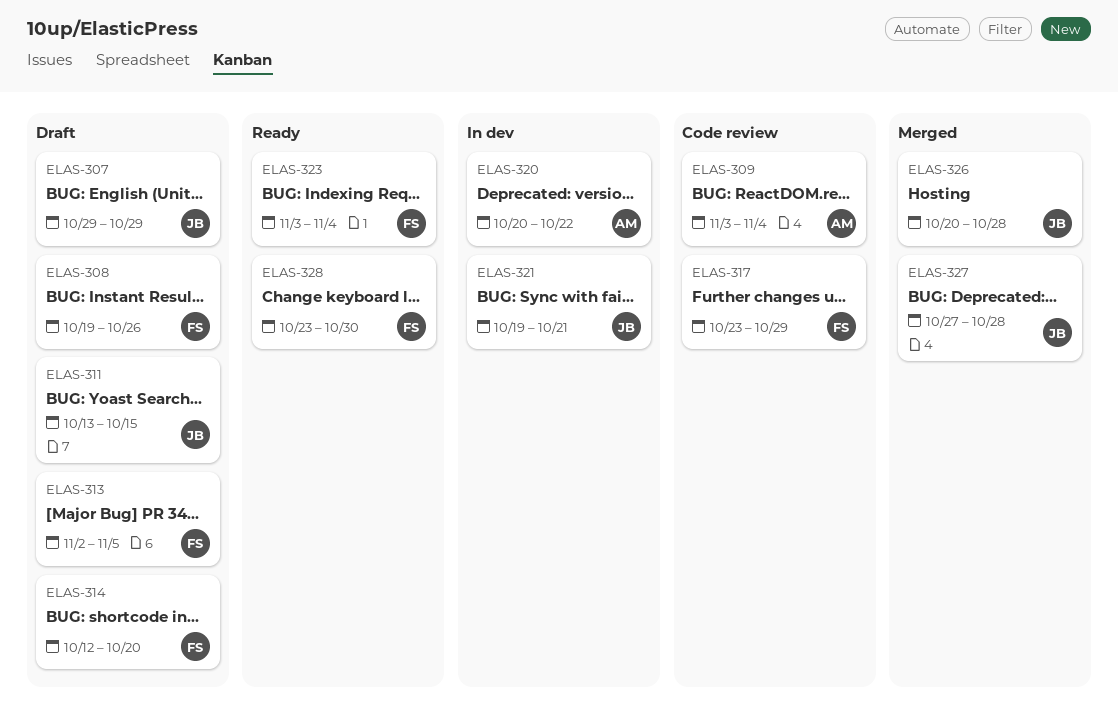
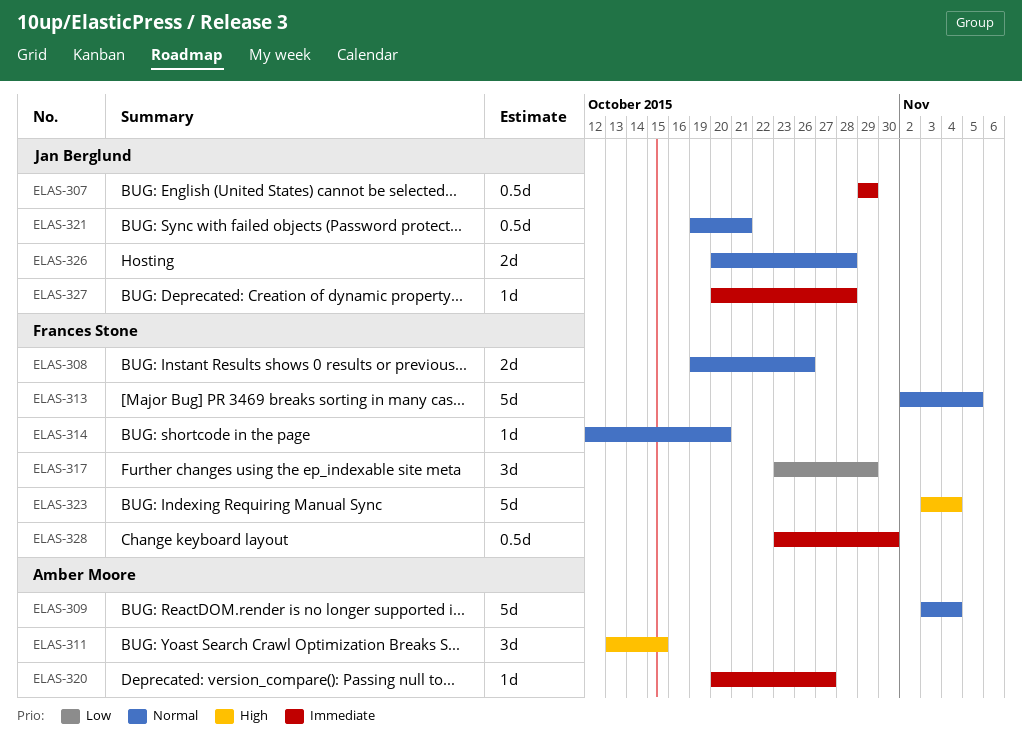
ELAS-311, owner: Jan Berglund -> Amber Moore
ELAS-320, due: Oct 22 -> Oct 27
ELAS-327, start: Oct 27 -> Oct 20

